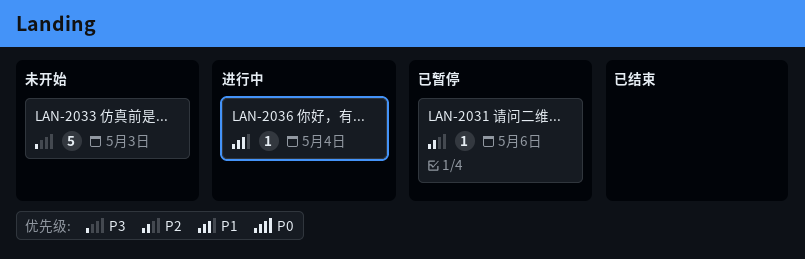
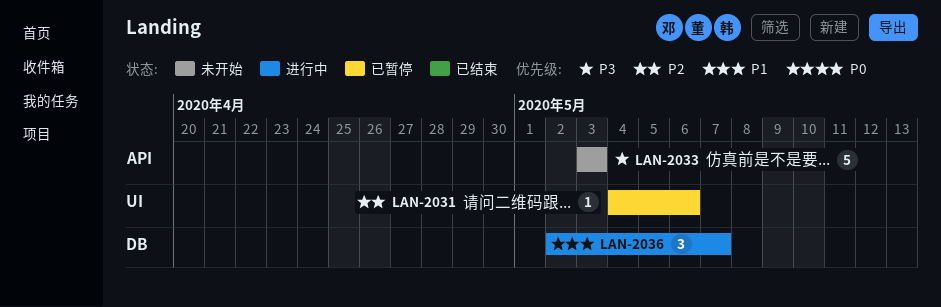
LAN-2036, estimate: 1 -> 3
LAN-2036, due: May 4 -> May 7

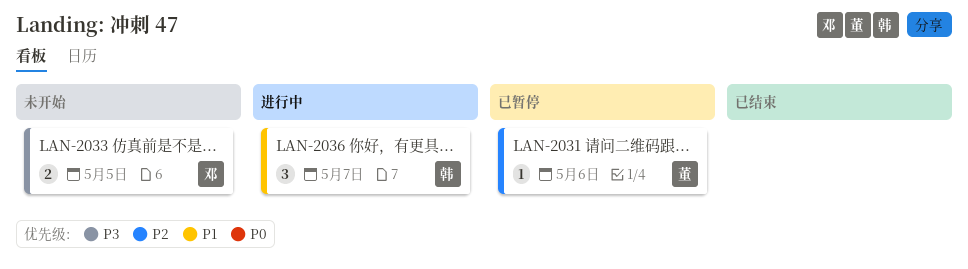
LAN-2033, estimate: 5 -> 2
LAN-2033, due: May 3 -> May 5

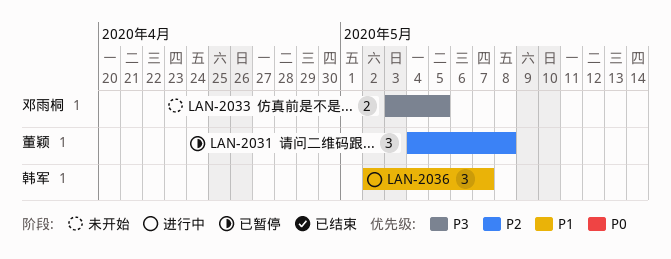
LAN-2031, estimate: 1 -> 3
LAN-2031, due: May 6 -> May 8

